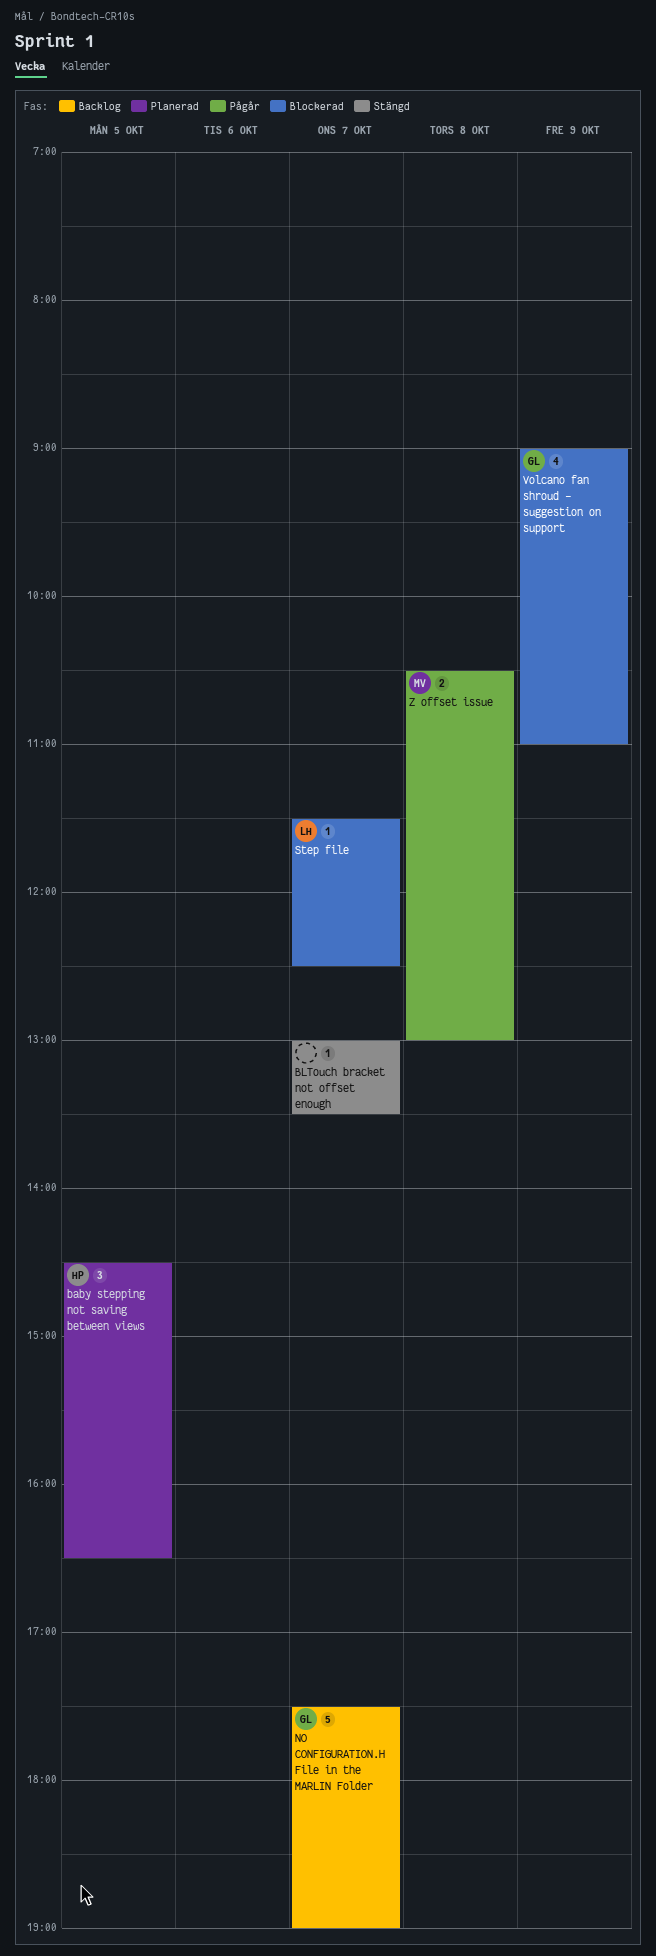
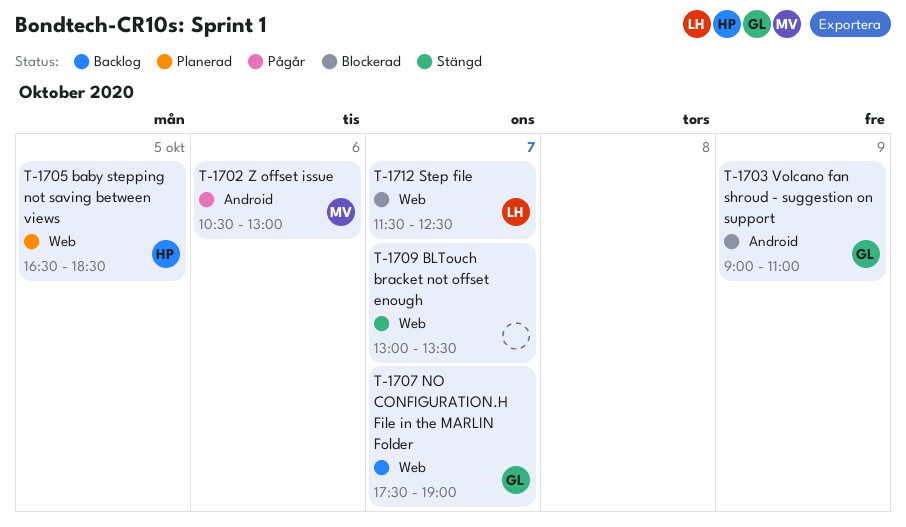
baby stepping not saving between views, begins: 14:30 -> 16:30
baby stepping not saving between views, ends: 16:30 -> 18:30
Z offset issue, day: Oct 8 -> Oct 6

